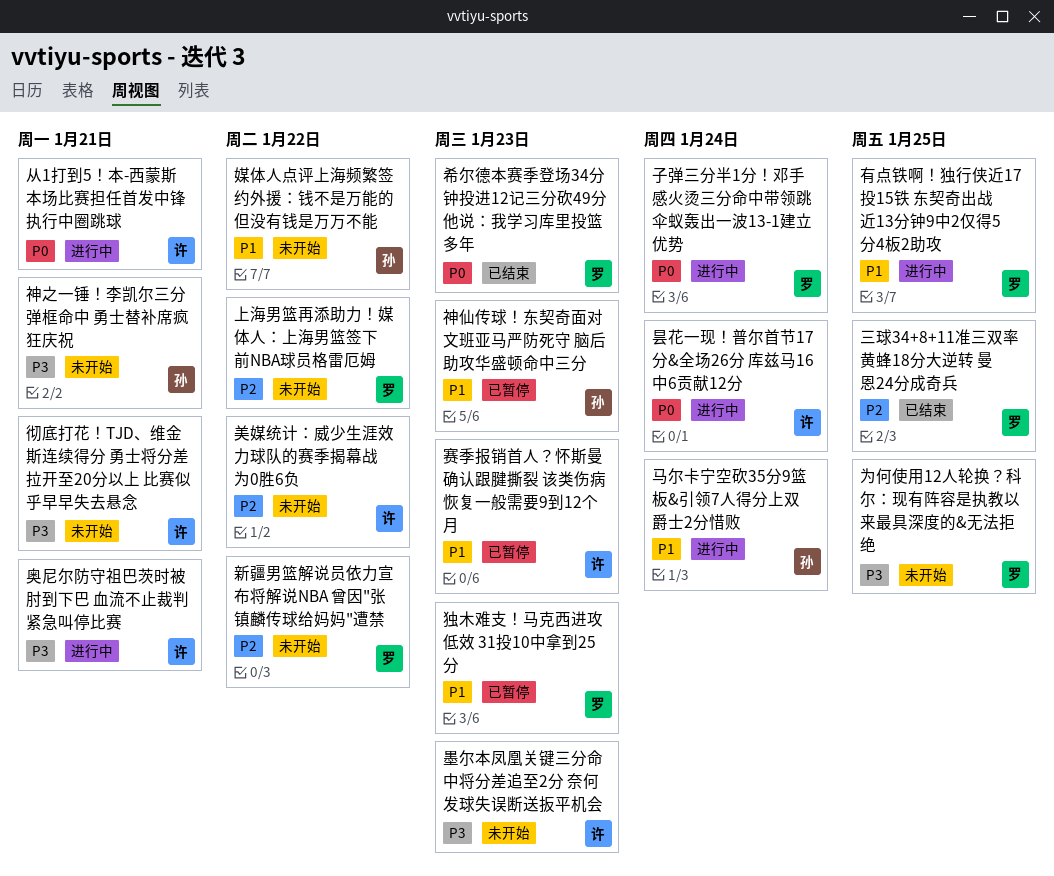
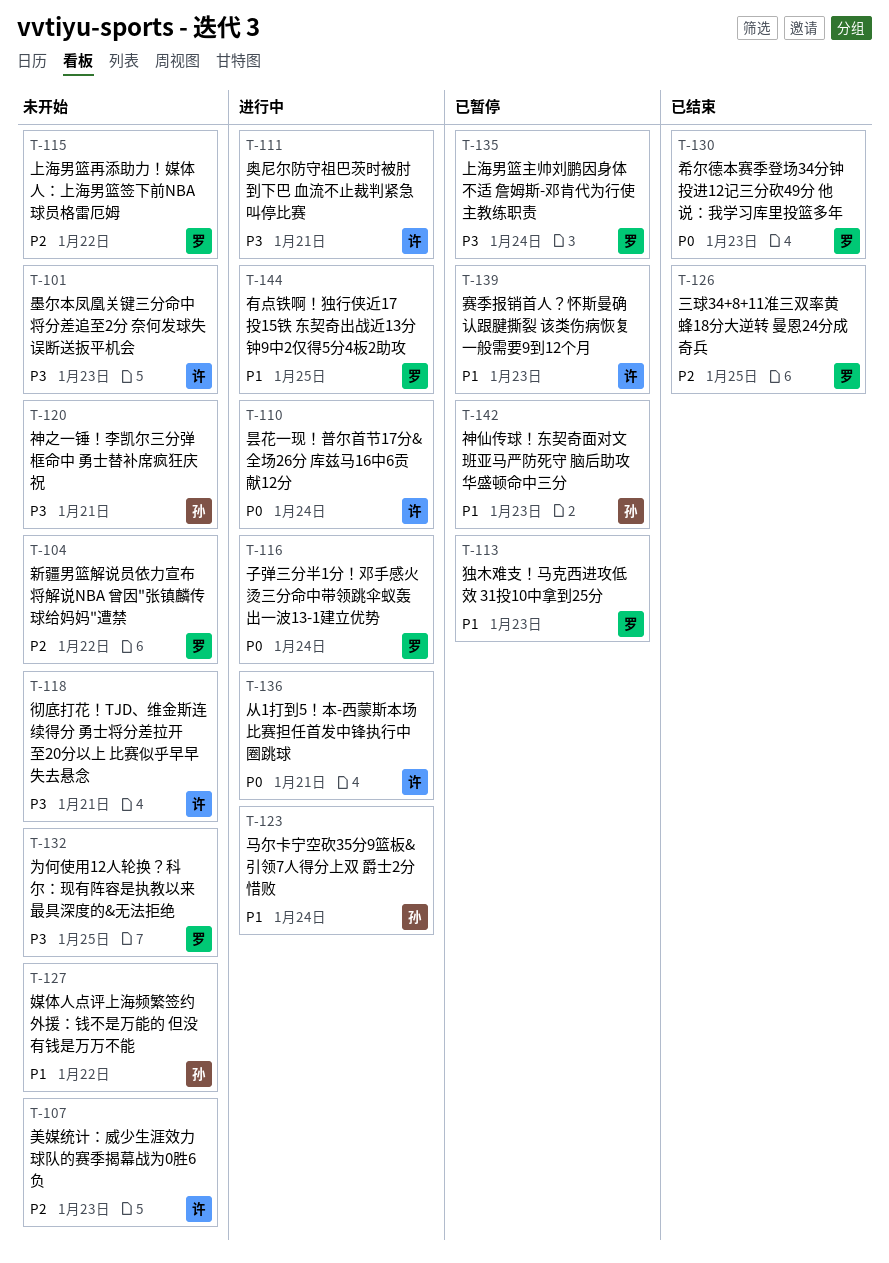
上海男篮主帅刘鹏因身体不适 詹姆斯-邓肯代为行使主教练职责: none -> present
美媒统计：威少生涯效力球队的赛季揭幕战为0胜6负, due: Jan 22 -> Jan 23

